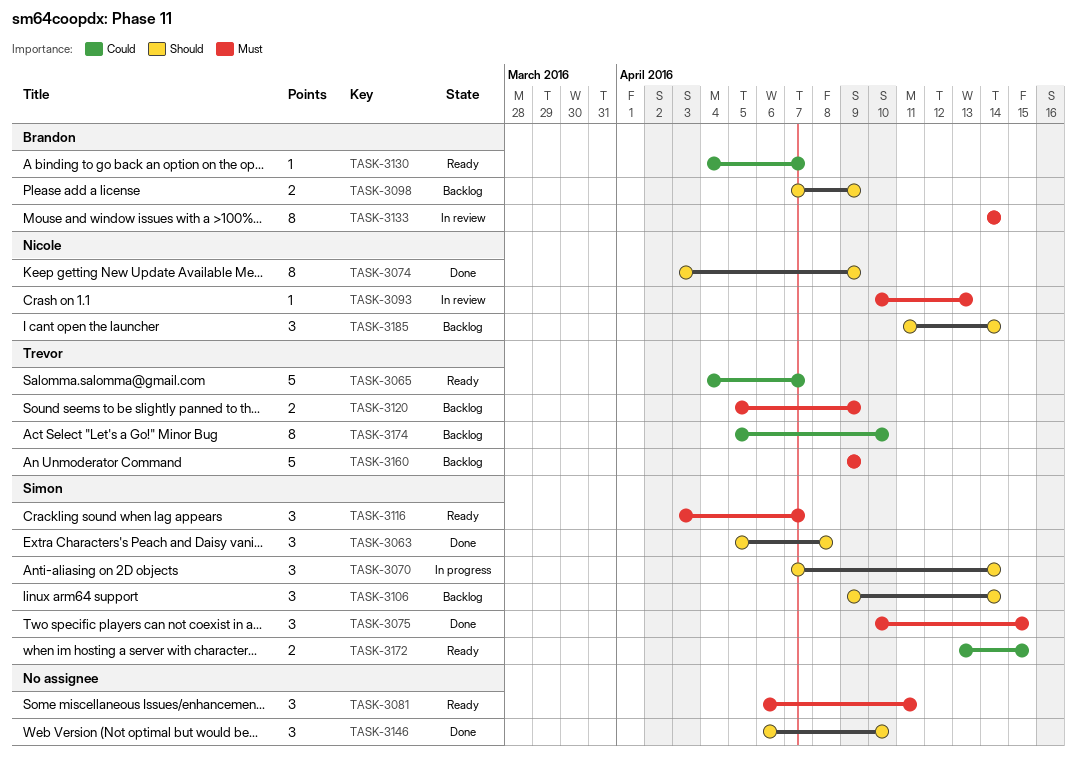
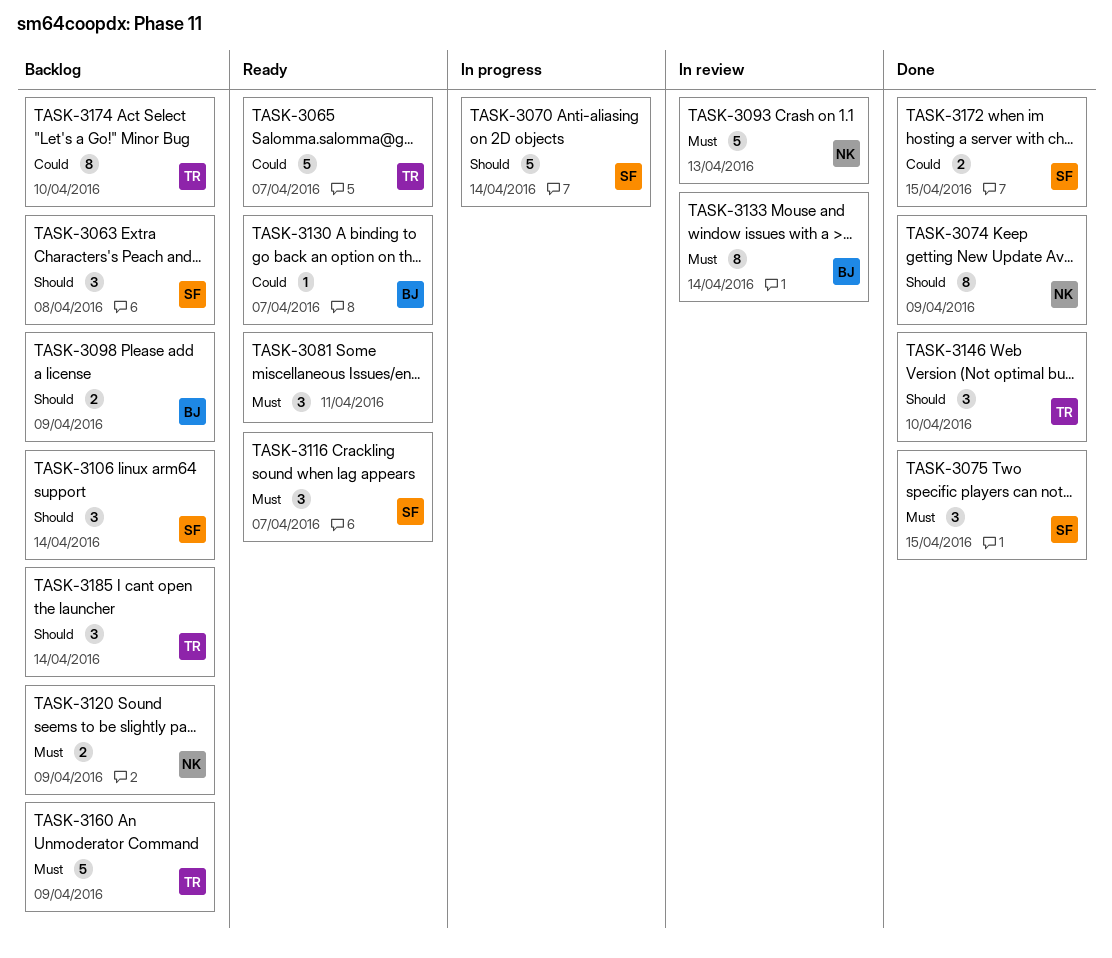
TASK-3063, status: Done -> Backlog
TASK-3070, estimate: 3 -> 5
TASK-3093, estimate: 1 -> 5
TASK-3120, owner: Trevor -> Nicole
TASK-3146, owner: none -> Trevor
TASK-3172, status: Ready -> Done
TASK-3185, owner: Nicole -> Trevor

